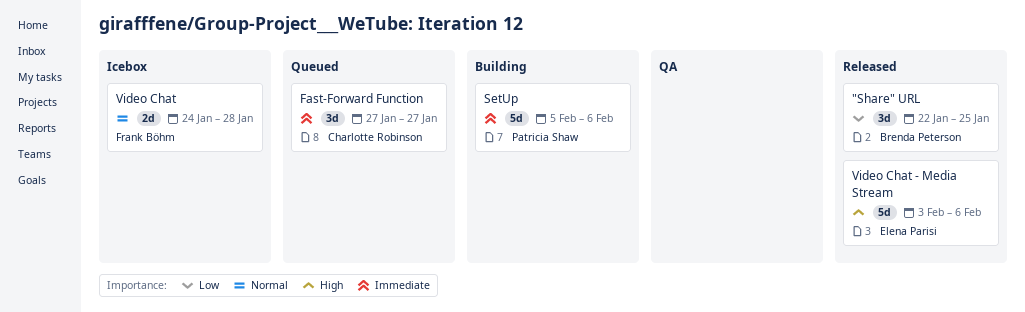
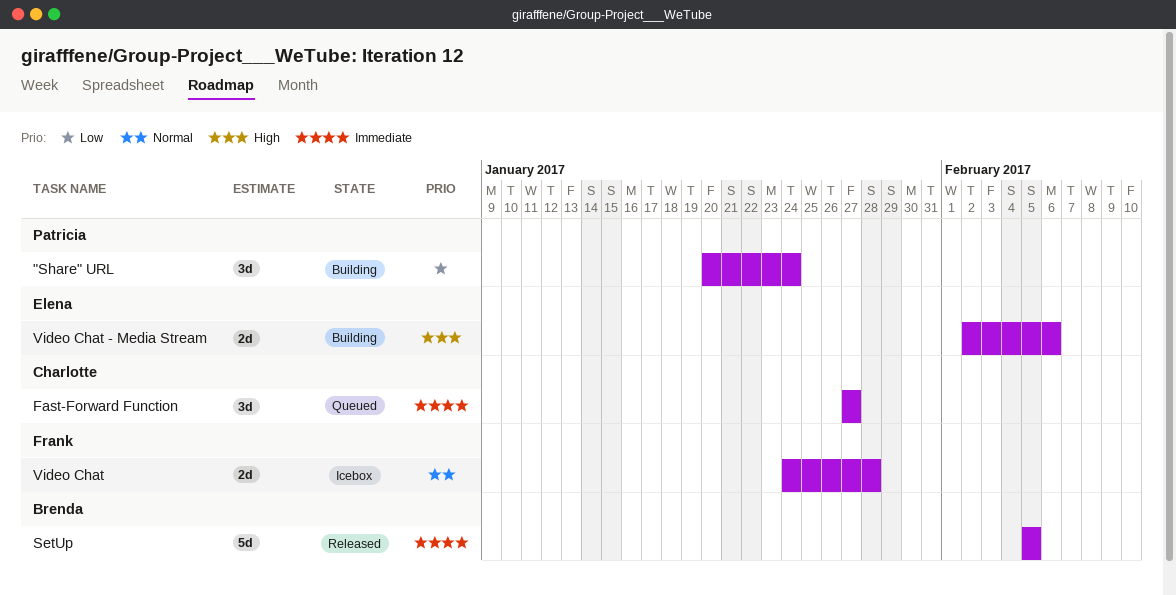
"Share" URL, status: Released -> Building
"Share" URL, owner: Brenda Peterson -> Patricia Shaw
"Share" URL, start: Jan 22 -> Jan 20
"Share" URL, due: Jan 25 -> Jan 24
SetUp, status: Building -> Released
SetUp, owner: Patricia Shaw -> Brenda Peterson
SetUp, due: Feb 6 -> Feb 5
Video Chat - Media Stream, status: Released -> Building
Video Chat - Media Stream, estimate: 5d -> 2d
Video Chat - Media Stream, start: Feb 3 -> Feb 2

